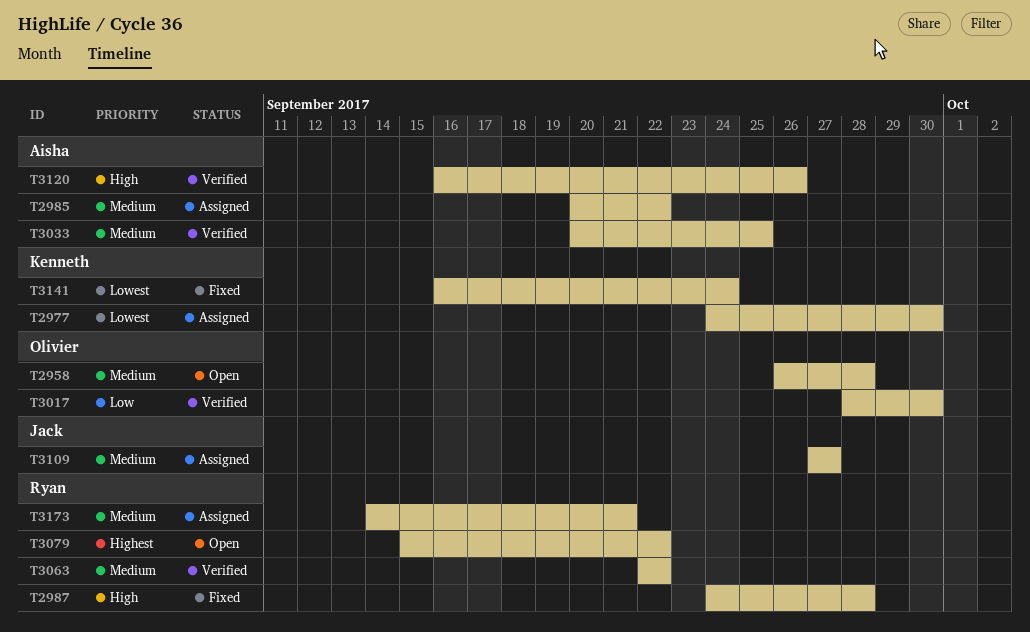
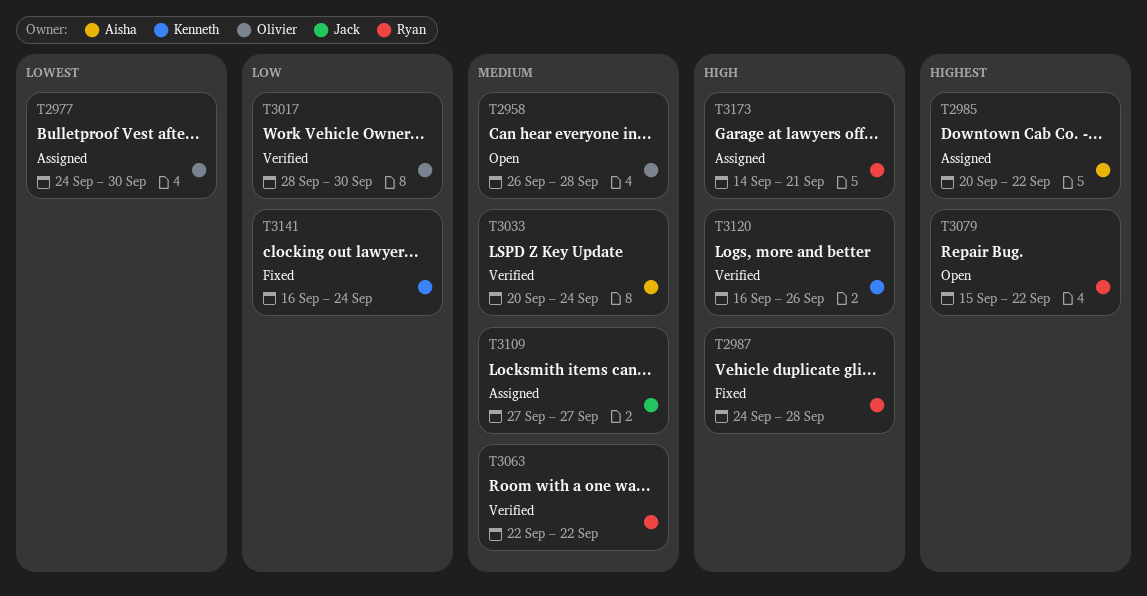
T2977, owner: Kenneth -> Olivier
T2985, priority: Medium -> Highest
T3033, due: Sep 25 -> Sep 24
T3120, owner: Aisha -> Kenneth
T3141, priority: Lowest -> Low
T3173, priority: Medium -> High

